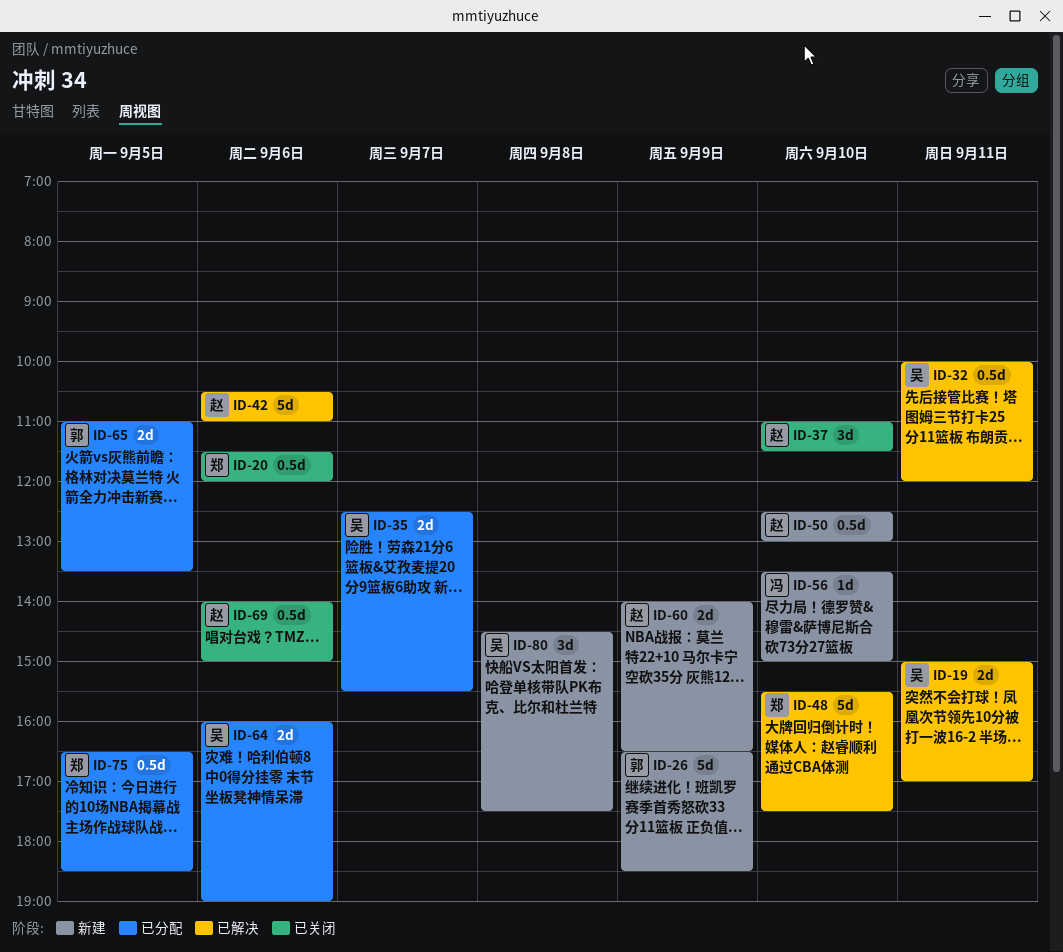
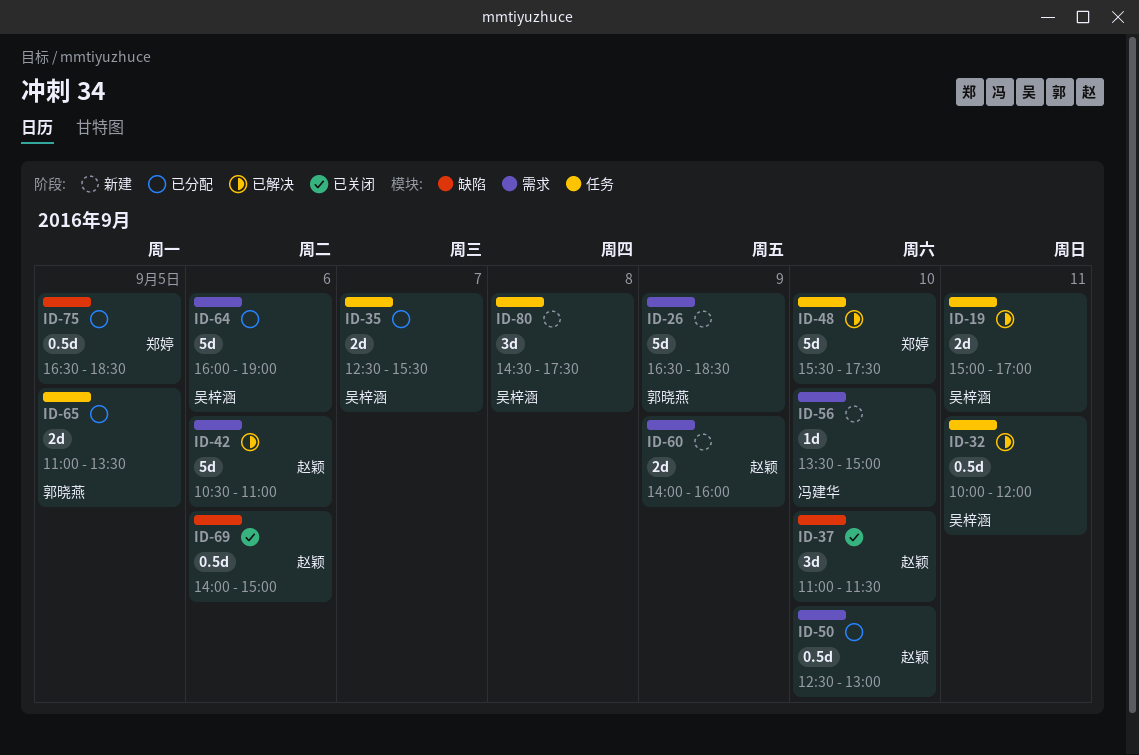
ID-20: present -> none
ID-50, status: 新建 -> 已分配
ID-60, ends: 16:30 -> 16:00
ID-64, estimate: 2d -> 5d

